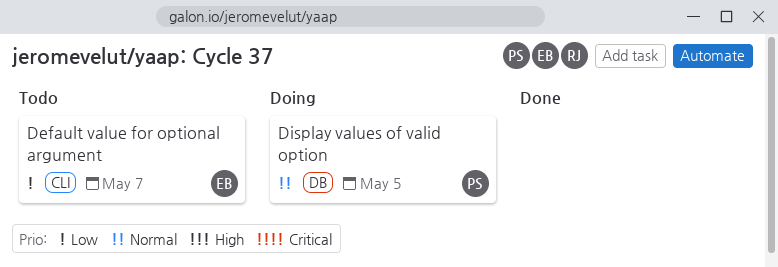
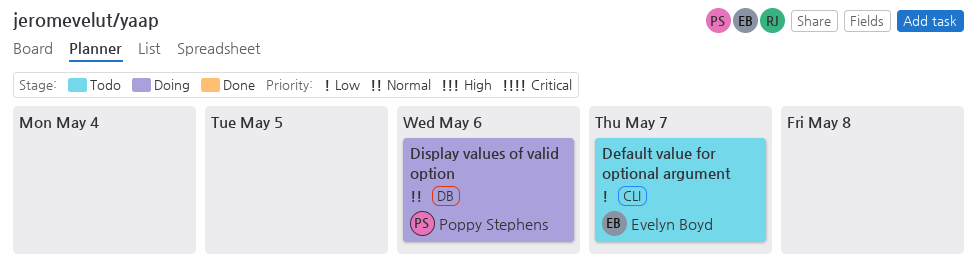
Display values of valid option, due: May 5 -> May 6

